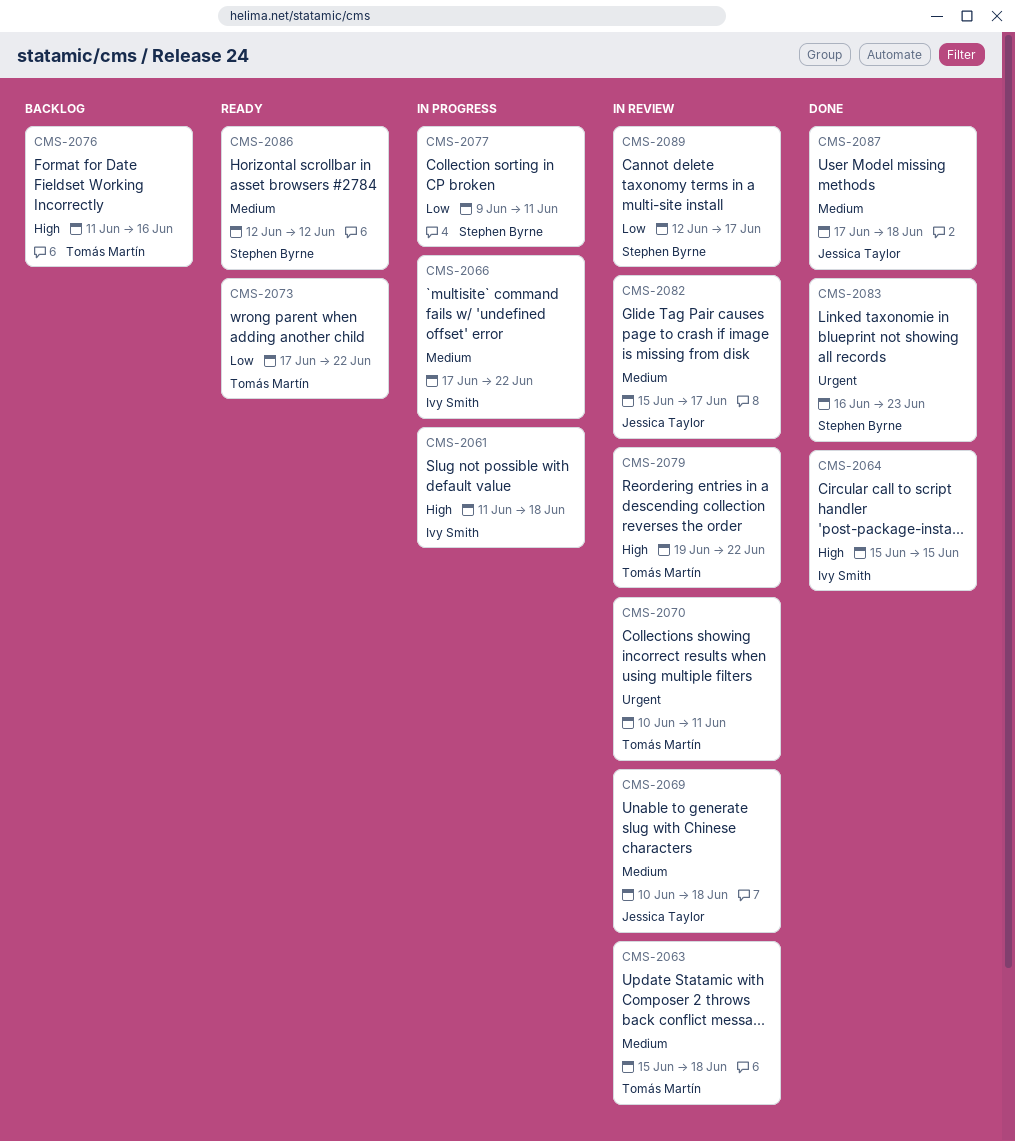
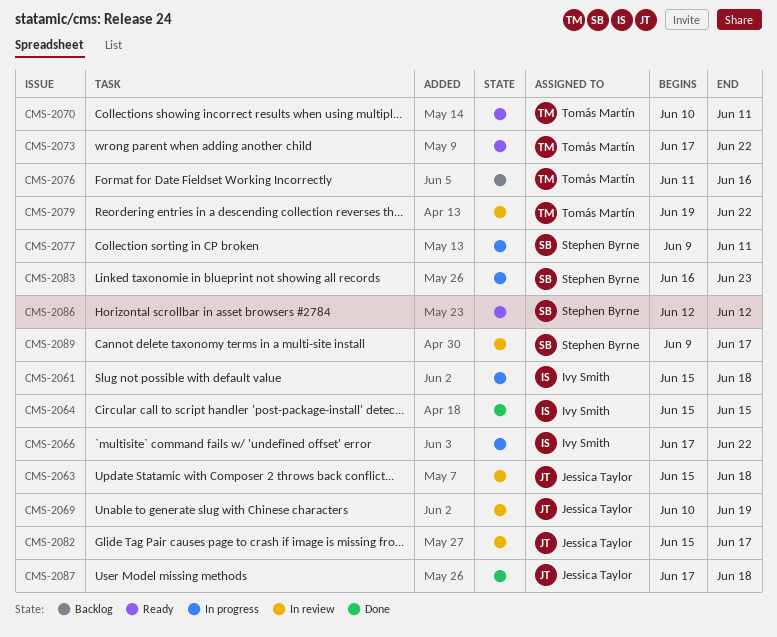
CMS-2061, start: Jun 11 -> Jun 15
CMS-2063, owner: Tomás Martín -> Jessica Taylor
CMS-2069, due: Jun 18 -> Jun 19
CMS-2070, status: In review -> Ready
CMS-2083, status: Done -> In progress
CMS-2089, start: Jun 12 -> Jun 9

